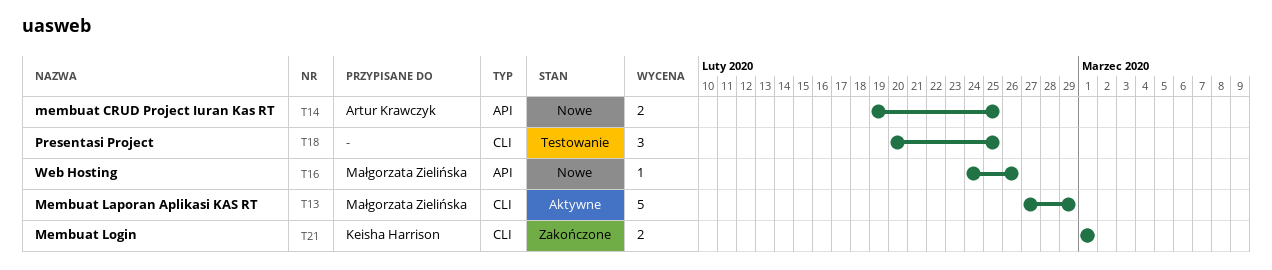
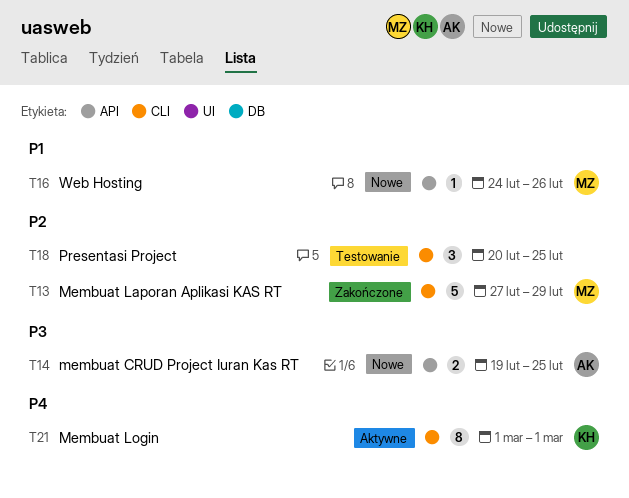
T13, status: Aktywne -> Zakończone
T21, status: Zakończone -> Aktywne
T21, estimate: 2 -> 8

